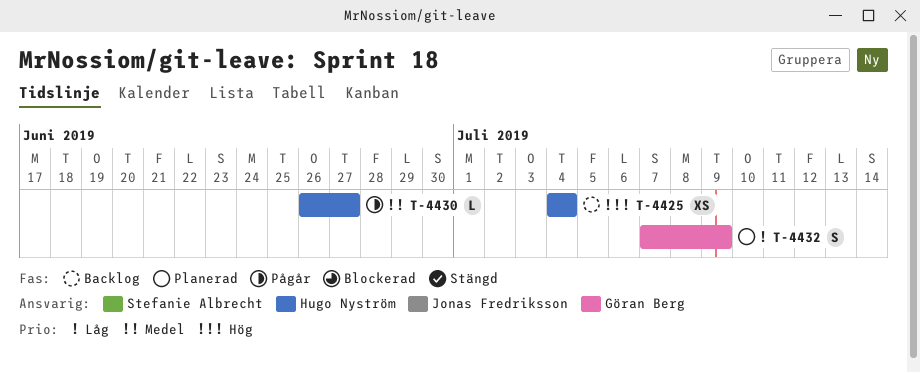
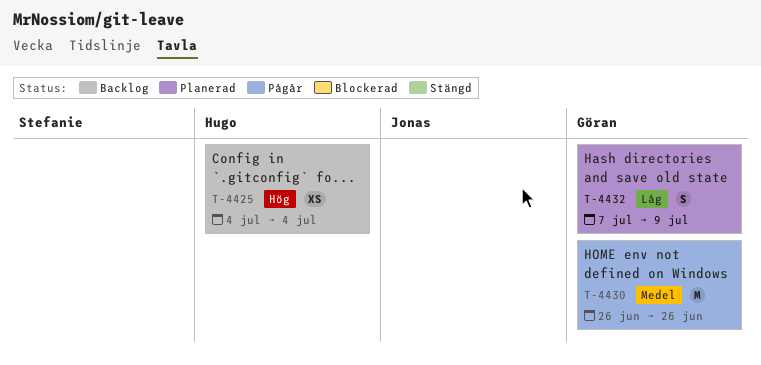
T-4430, owner: Hugo Nyström -> Göran Berg
T-4430, estimate: L -> M
T-4430, due: Jun 27 -> Jun 26

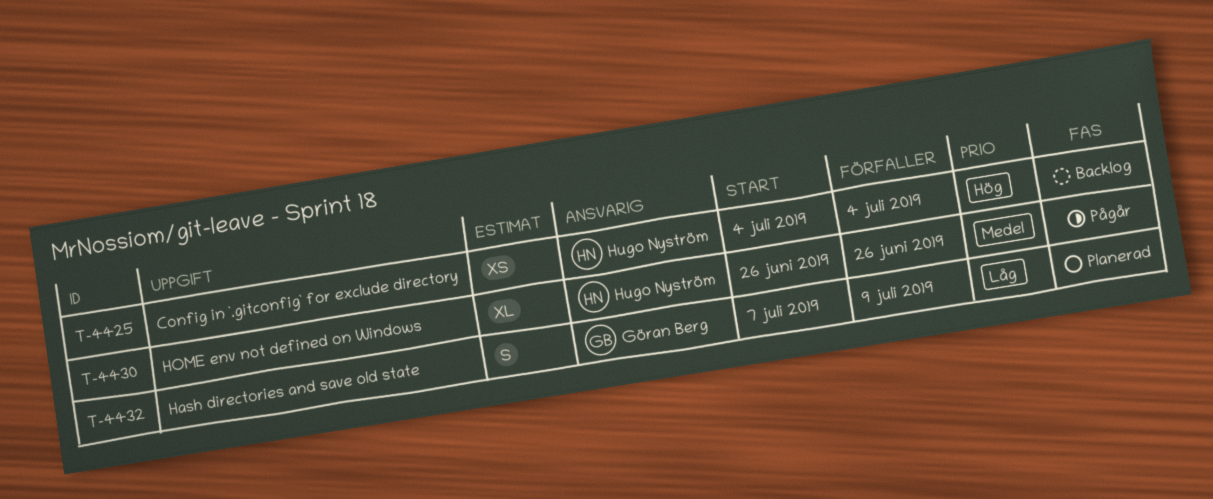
T-4430, owner: Göran Berg -> Hugo Nyström
T-4430, estimate: M -> XL

